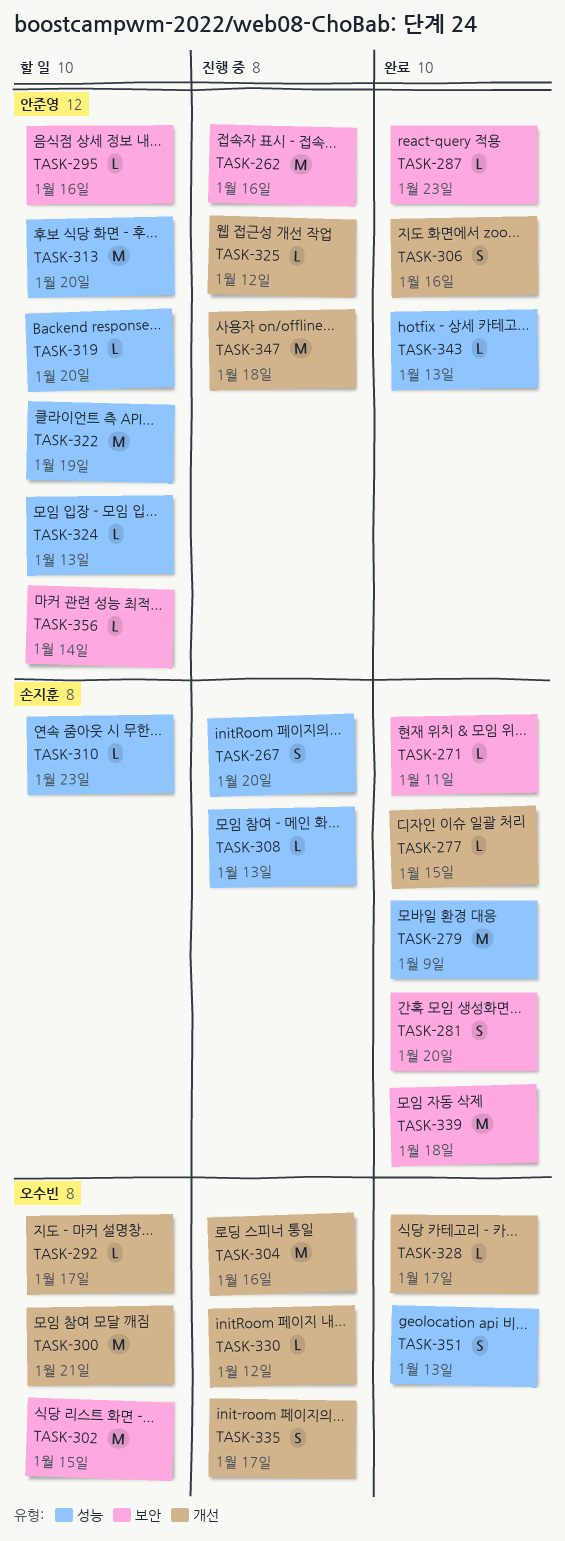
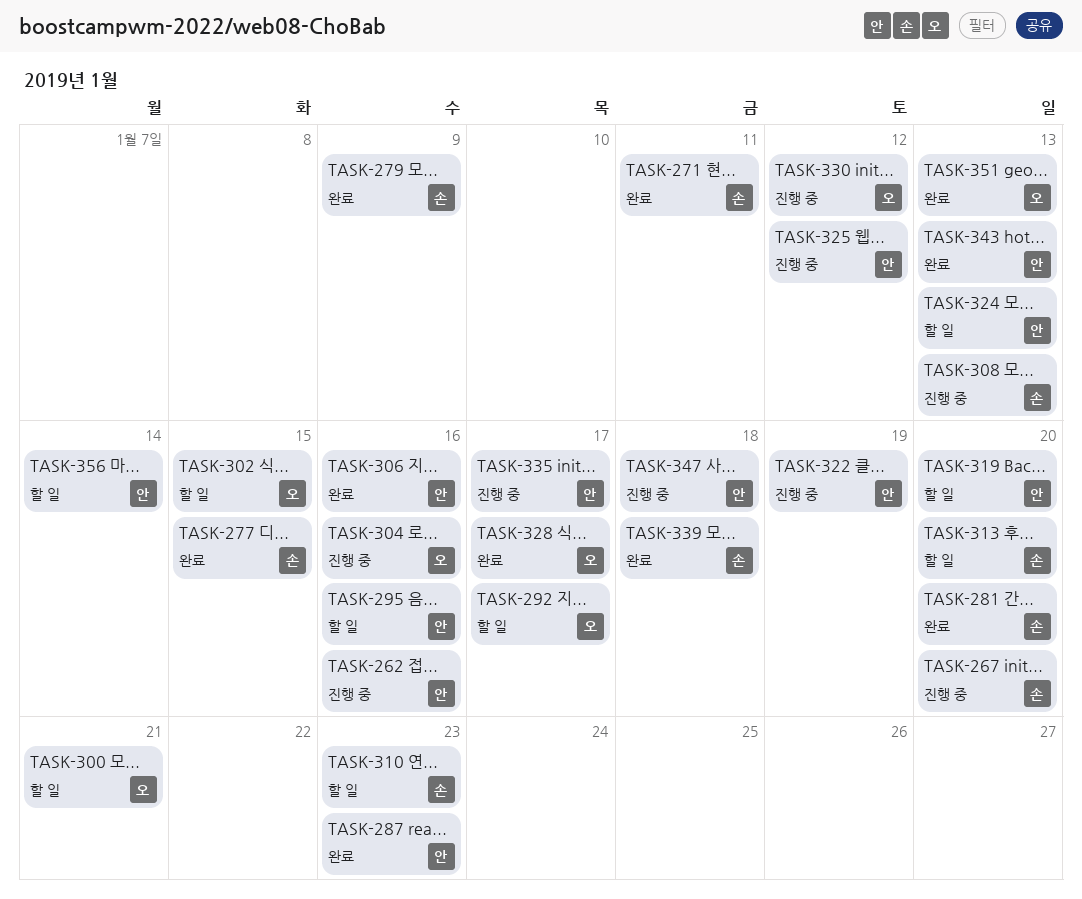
TASK-313, owner: 안준영 -> 손지훈
TASK-322, status: 할 일 -> 진행 중
TASK-335, owner: 오수빈 -> 안준영

